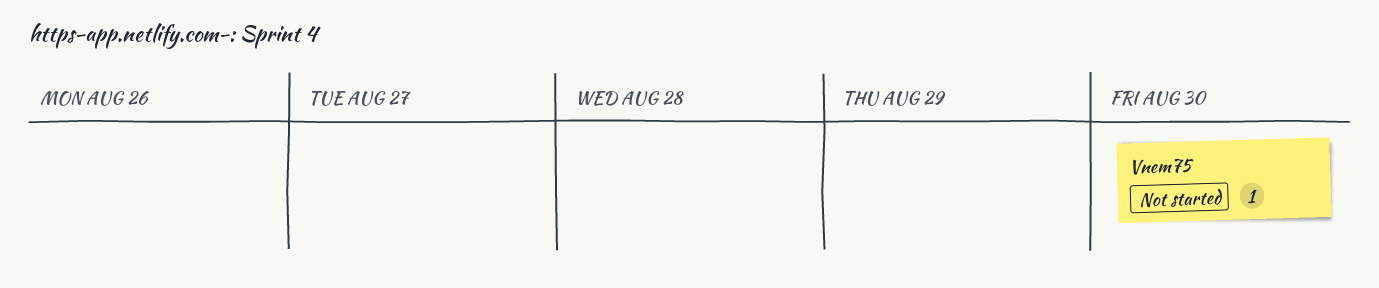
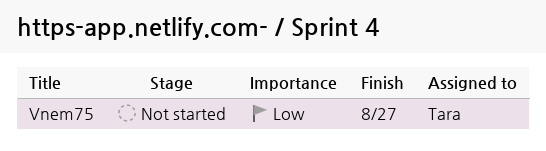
Vnem75, due: Aug 30 -> Aug 27

